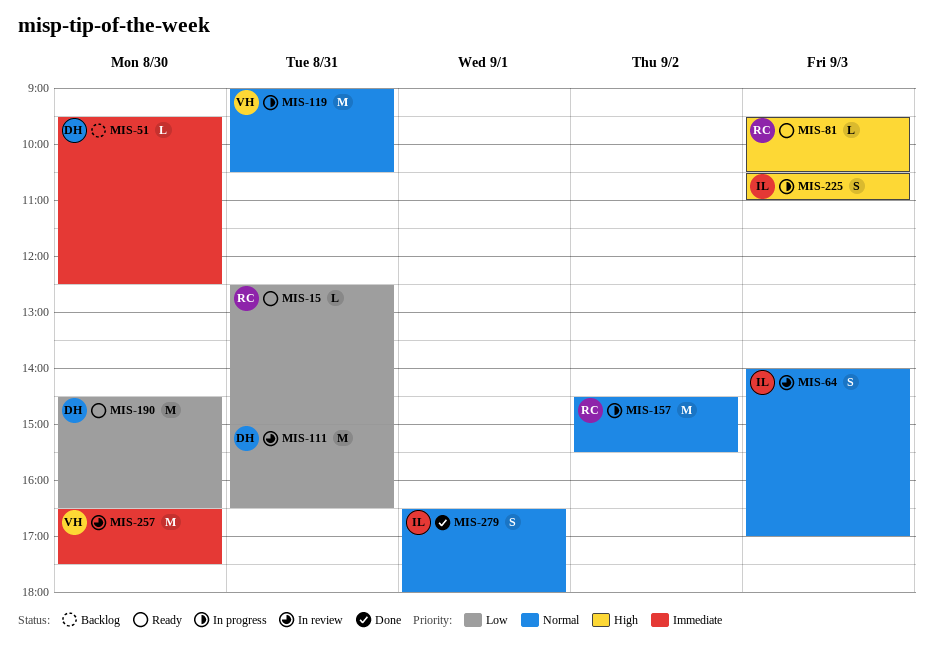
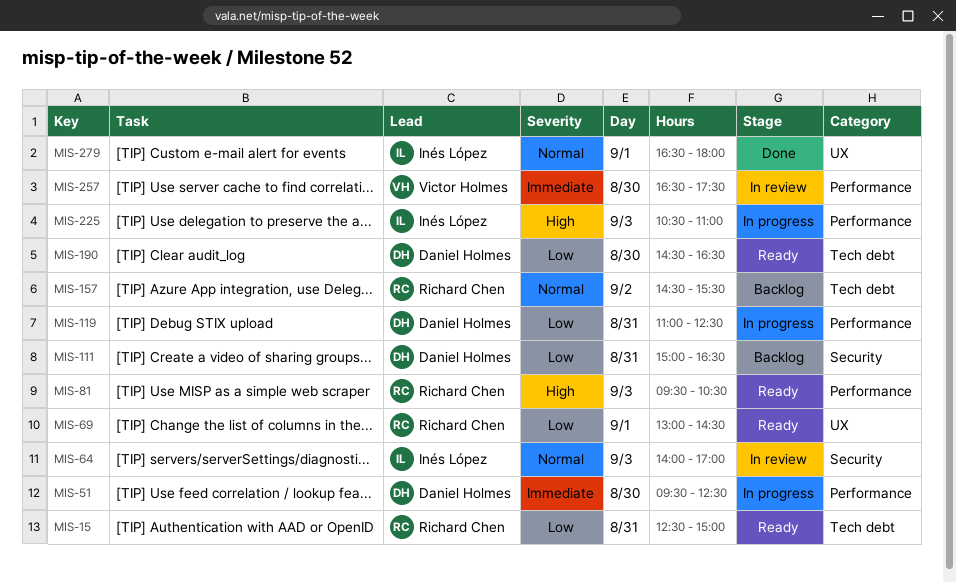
MIS-51, status: Backlog -> In progress
MIS-69: none -> present
MIS-111, status: In review -> Backlog
MIS-119, owner: Victor Holmes -> Daniel Holmes
MIS-119, priority: Normal -> Low
MIS-119, begins: 09:00 -> 11:00
MIS-119, ends: 10:30 -> 12:30
MIS-157, status: In progress -> Backlog

